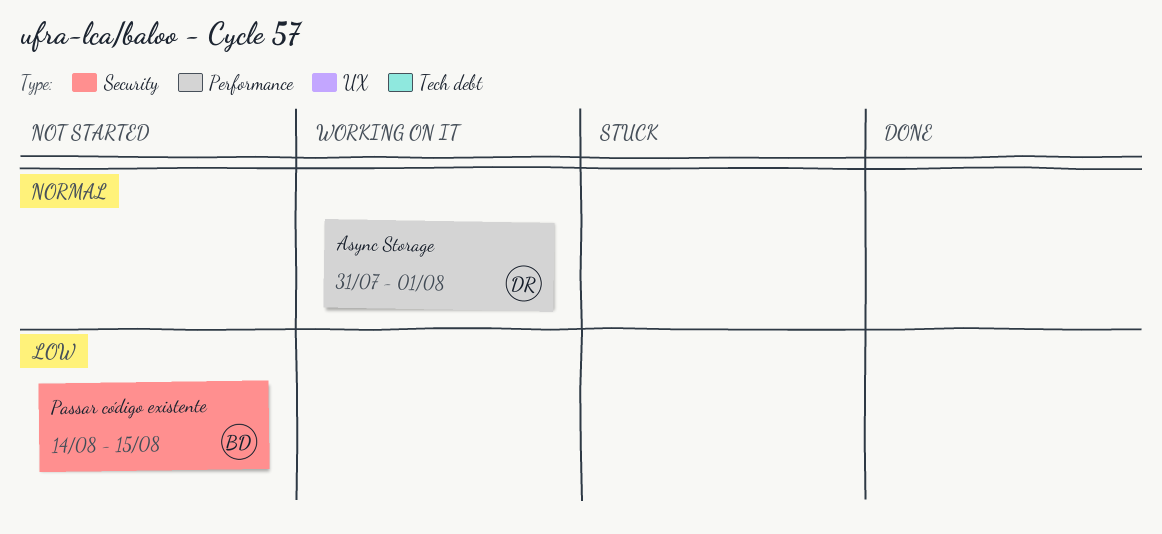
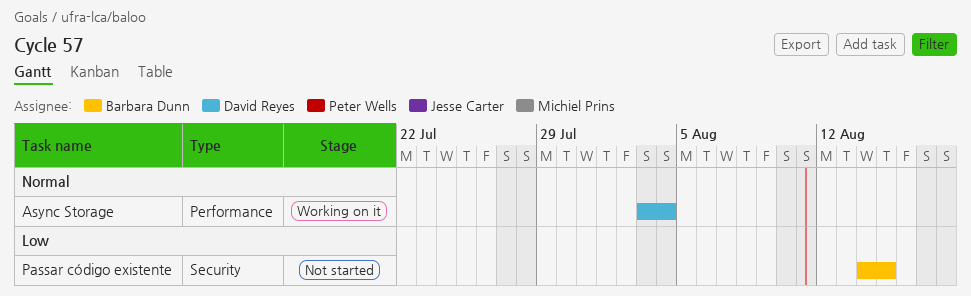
Async Storage, start: Jul 31 -> Aug 3
Async Storage, due: Aug 1 -> Aug 4

